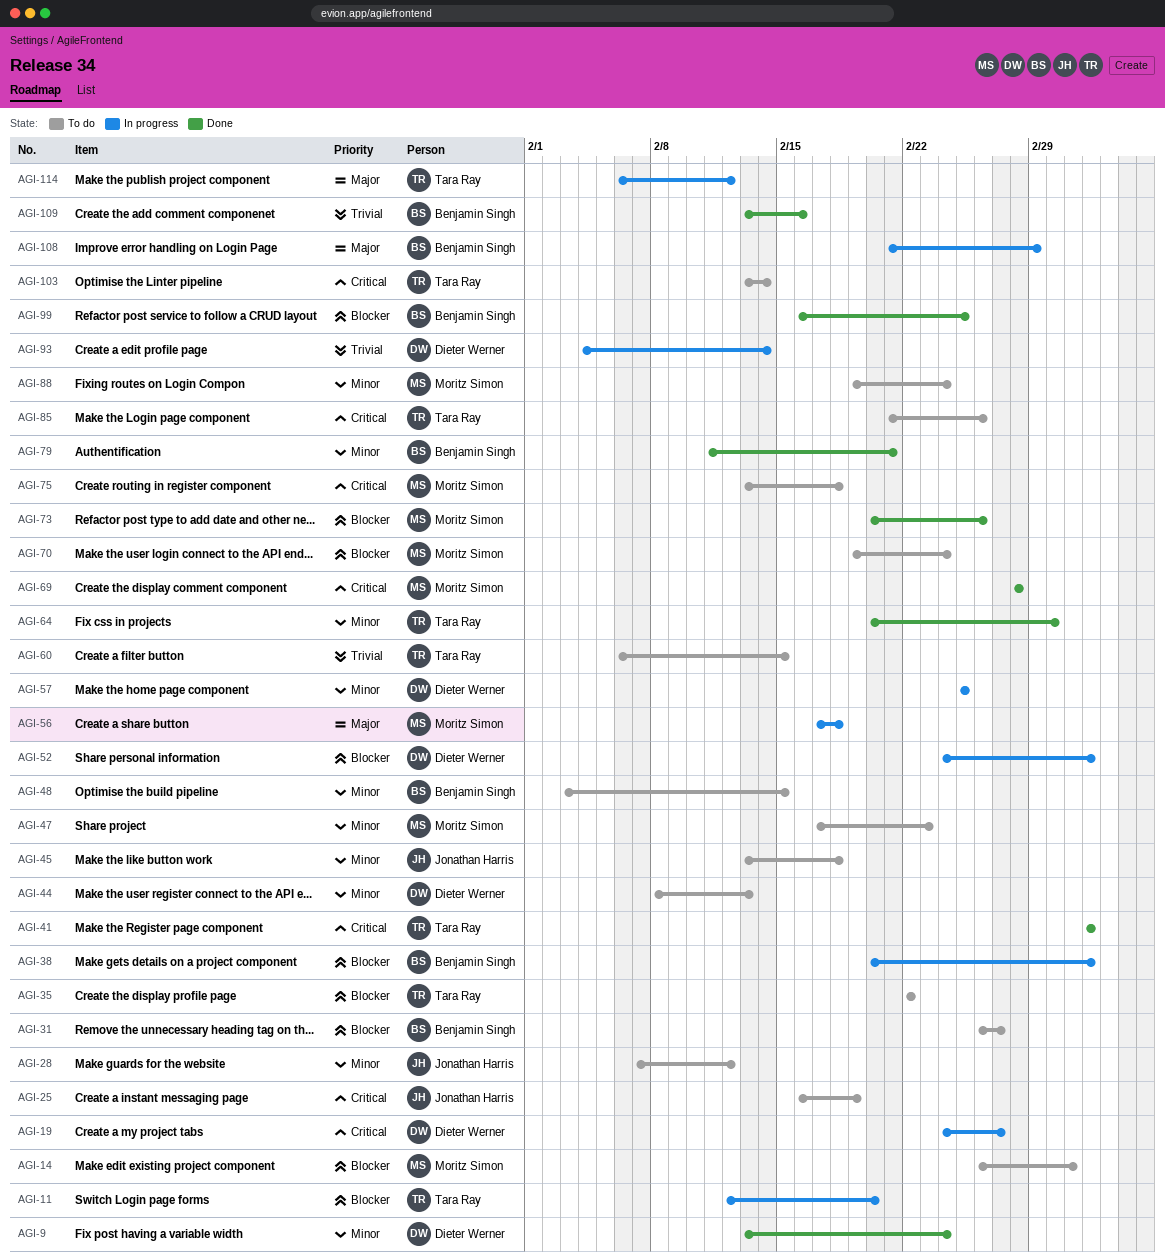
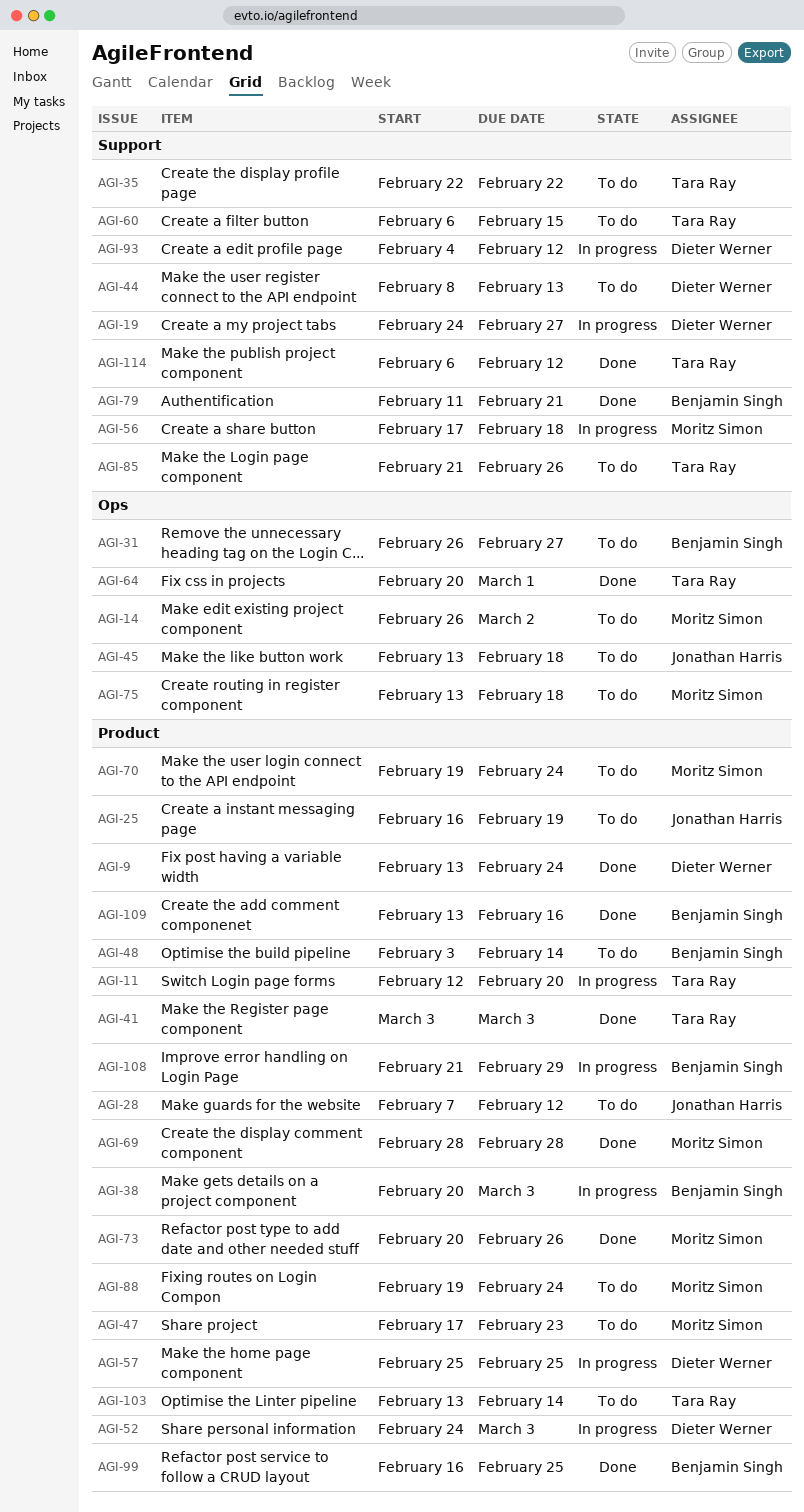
AGI-48, due: Feb 15 -> Feb 14
AGI-93, due: Feb 14 -> Feb 12
AGI-114, status: In progress -> Done

